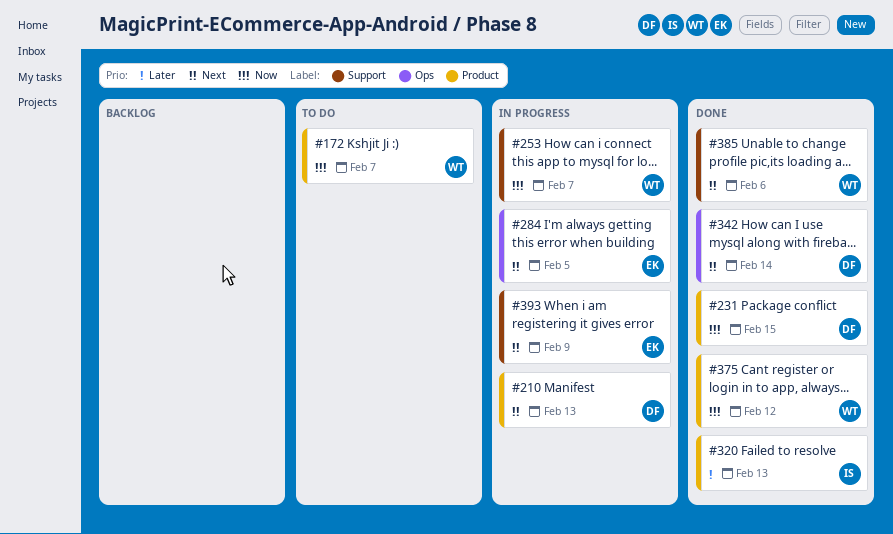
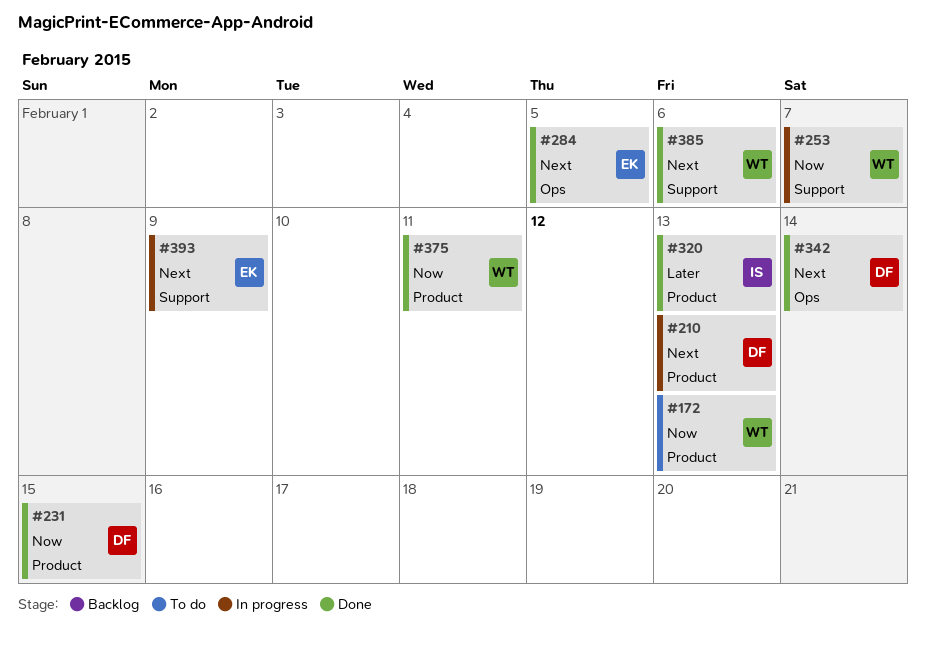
#172, due: Feb 7 -> Feb 13
#284, status: In progress -> Done
#375, due: Feb 12 -> Feb 11

